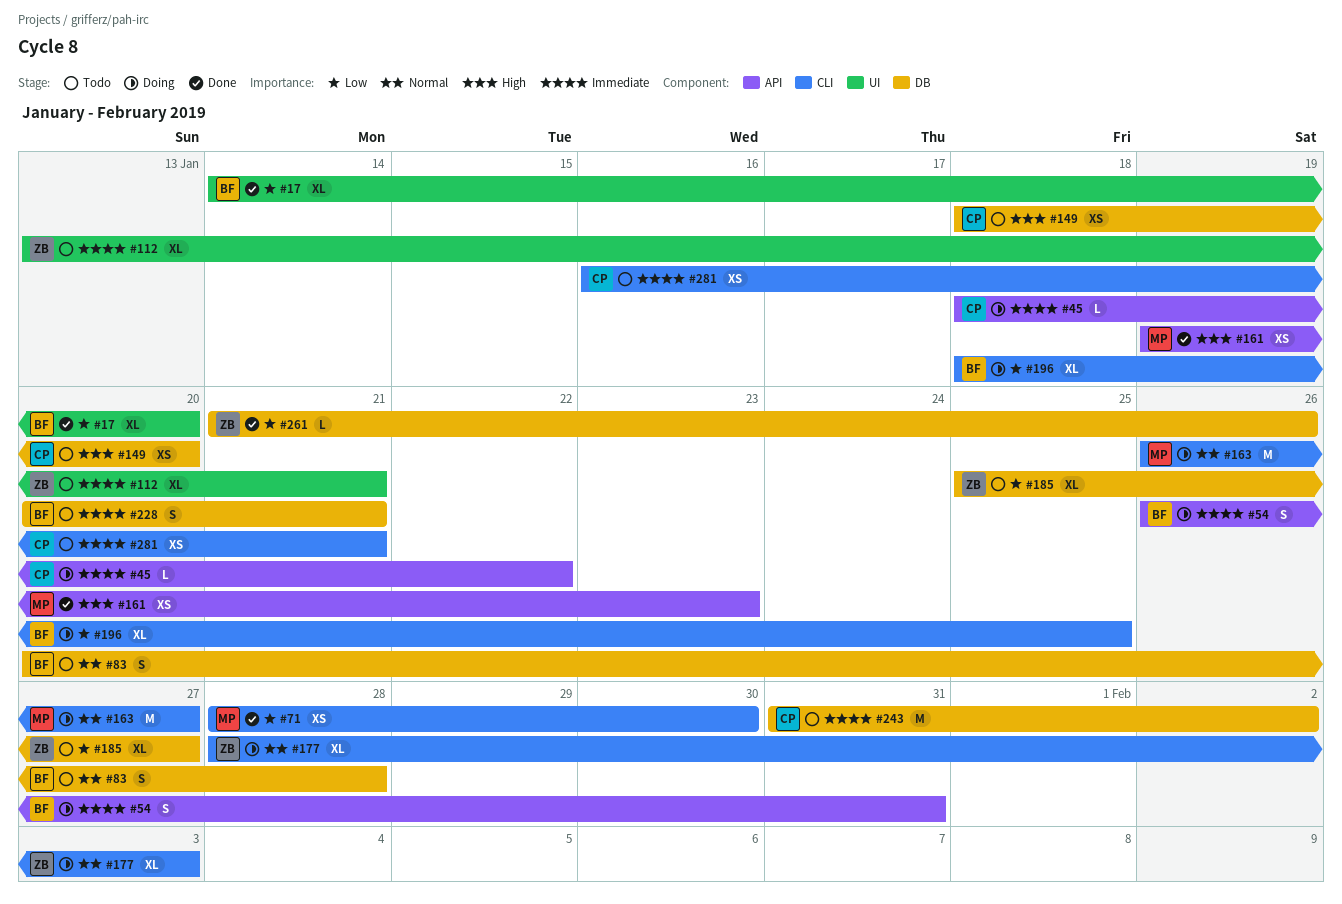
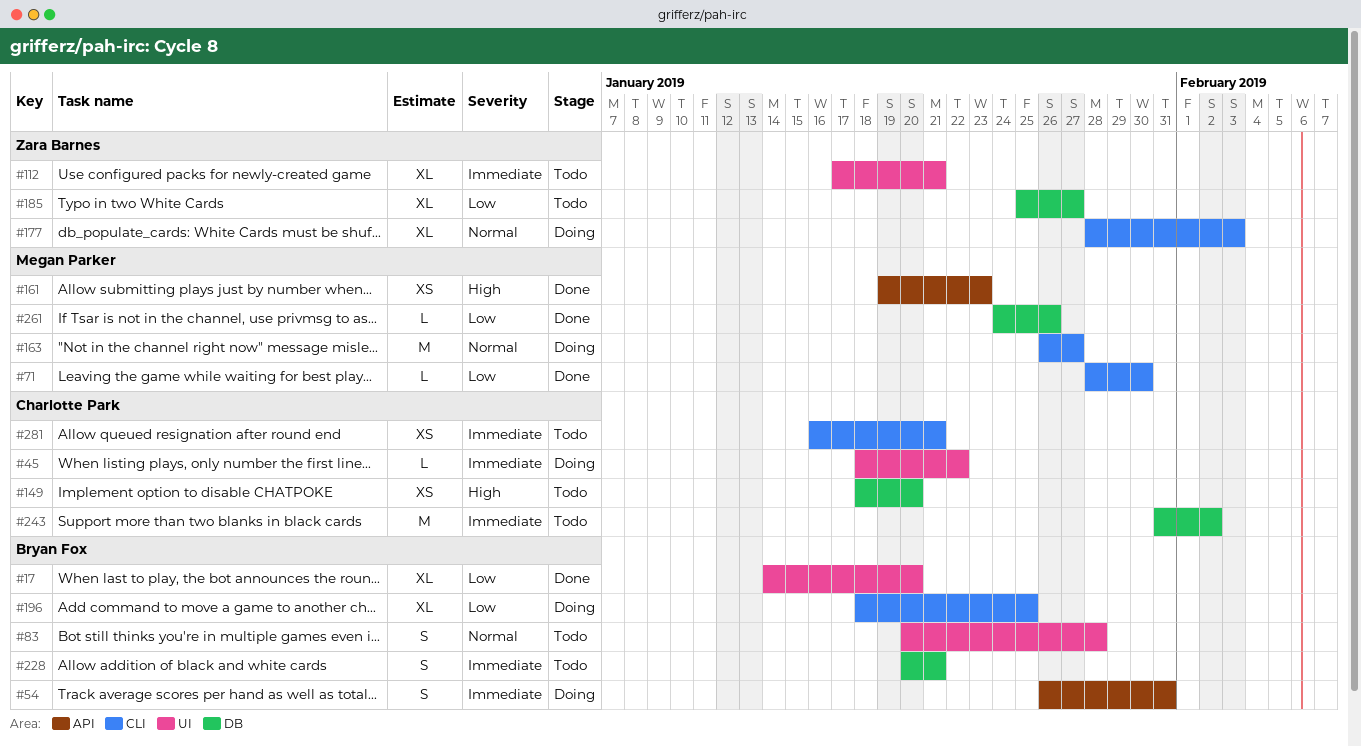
#45, label: API -> UI
#71, estimate: XS -> L
#83, label: DB -> UI
#112, start: Jan 13 -> Jan 17
#261, owner: Zara Barnes -> Megan Parker
#261, start: Jan 21 -> Jan 24

